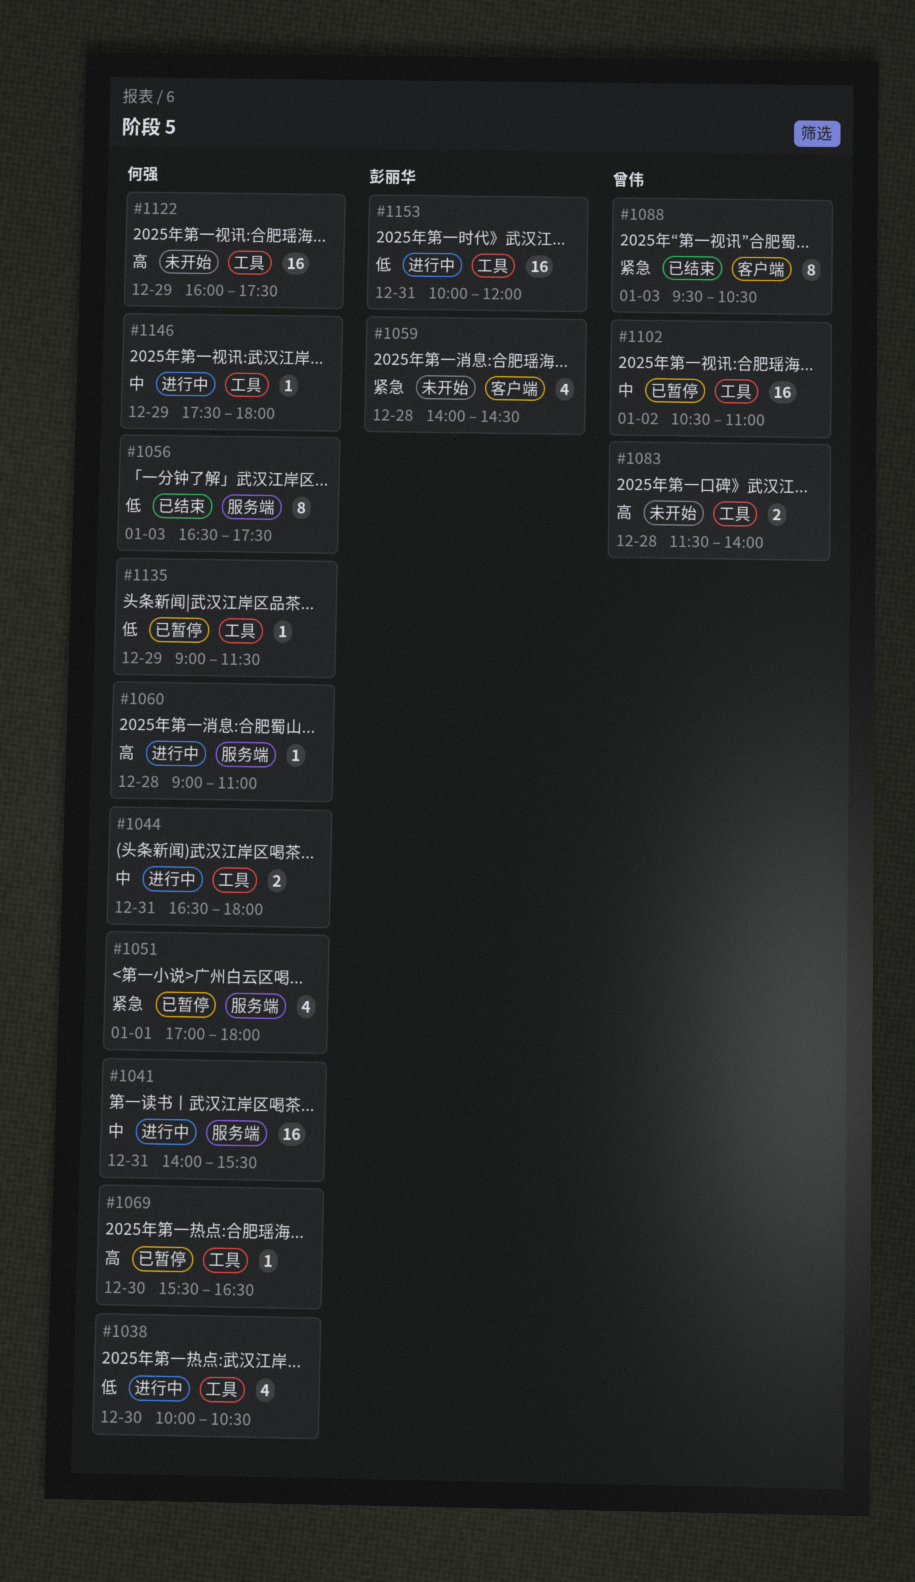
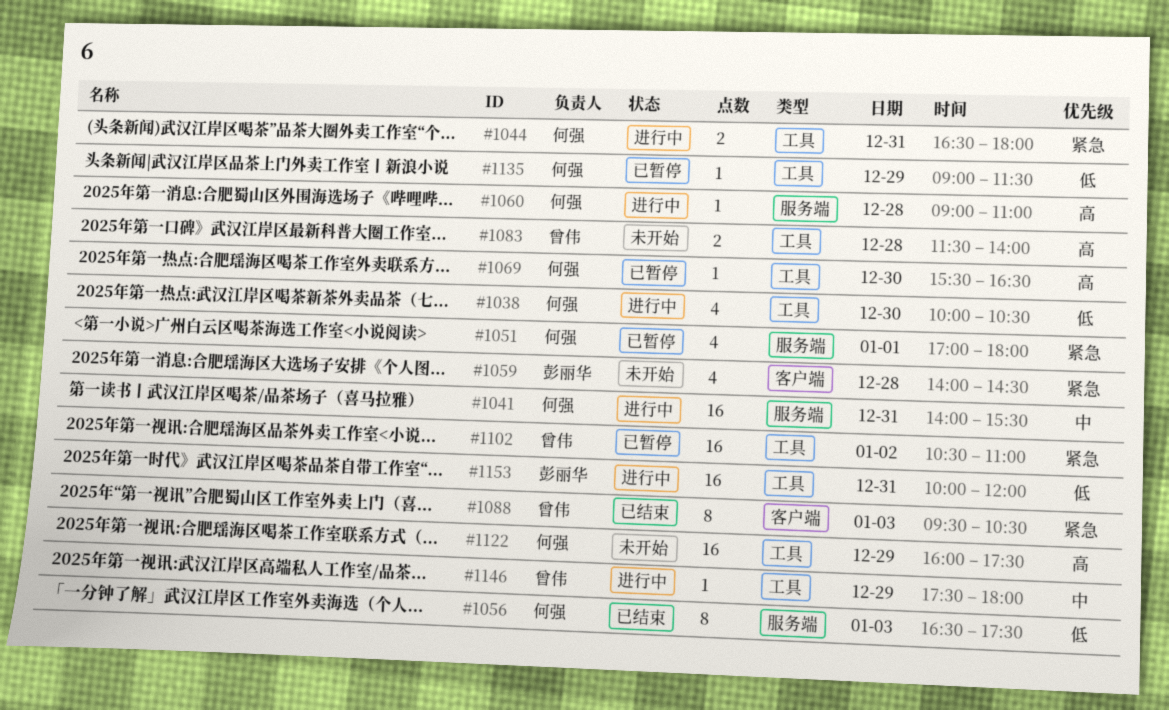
#1044, priority: 中 -> 紧急
#1102, priority: 中 -> 紧急
#1146, owner: 何强 -> 曾伟

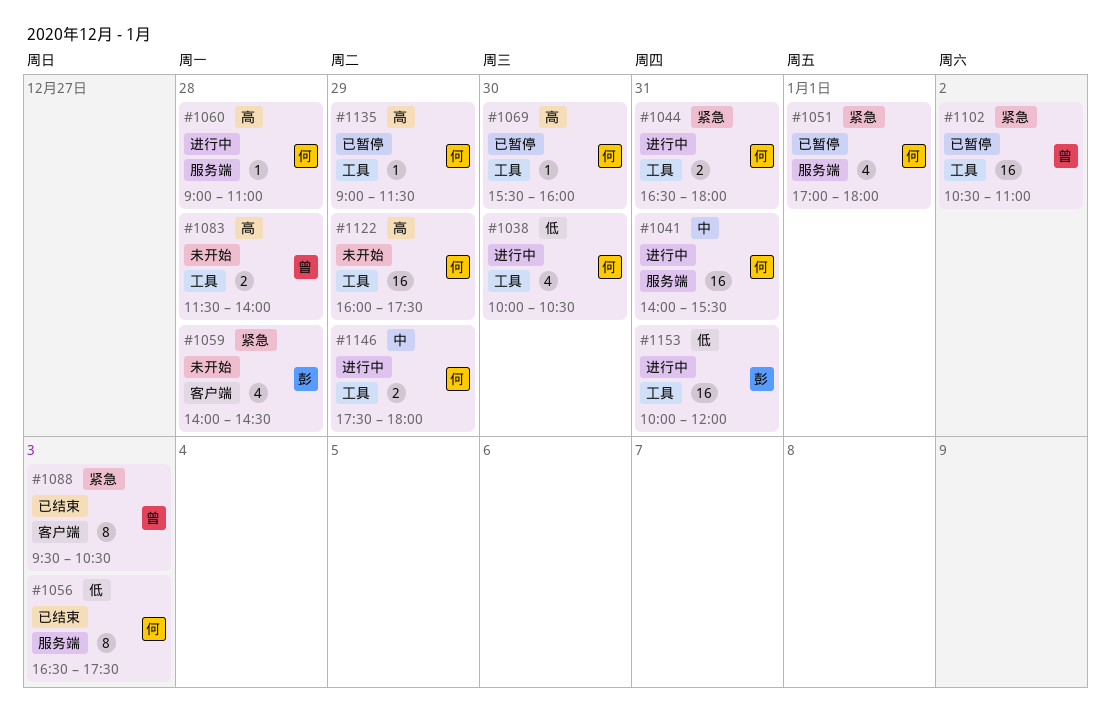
#1069, ends: 16:30 -> 16:00
#1135, priority: 低 -> 高
#1146, owner: 曾伟 -> 何强
#1146, estimate: 1 -> 2

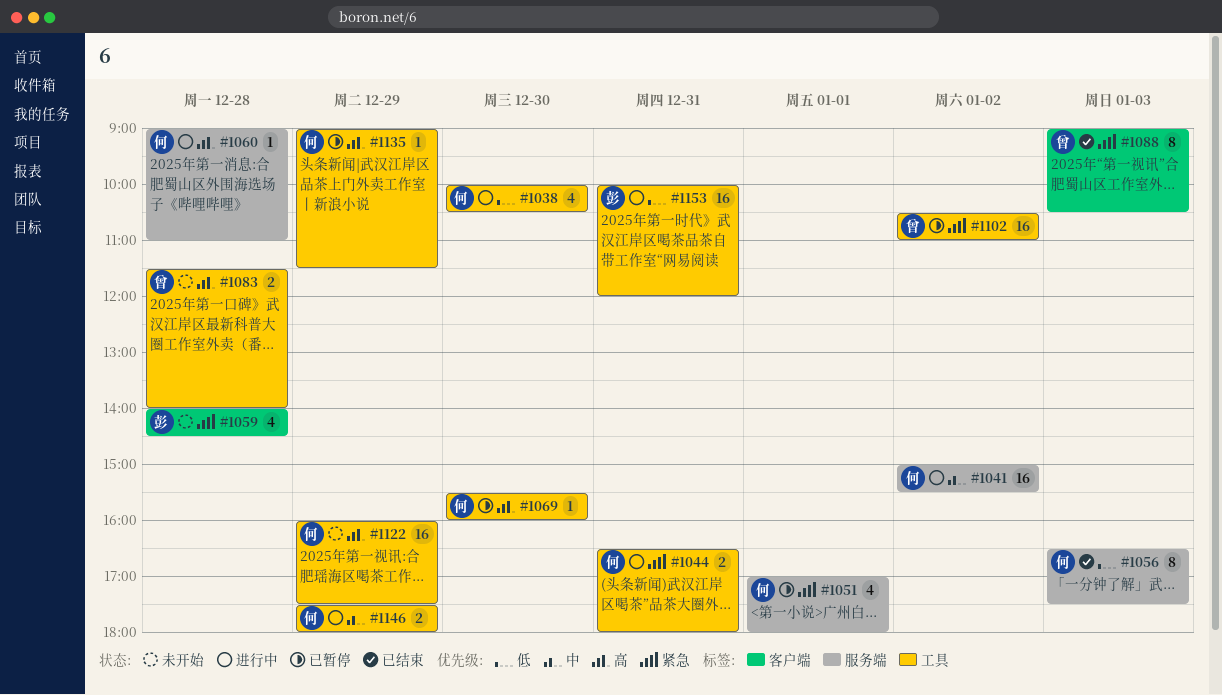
#1041, day: Dec 31 -> Jan 2
#1041, begins: 14:00 -> 15:00
#1088, begins: 09:30 -> 09:00

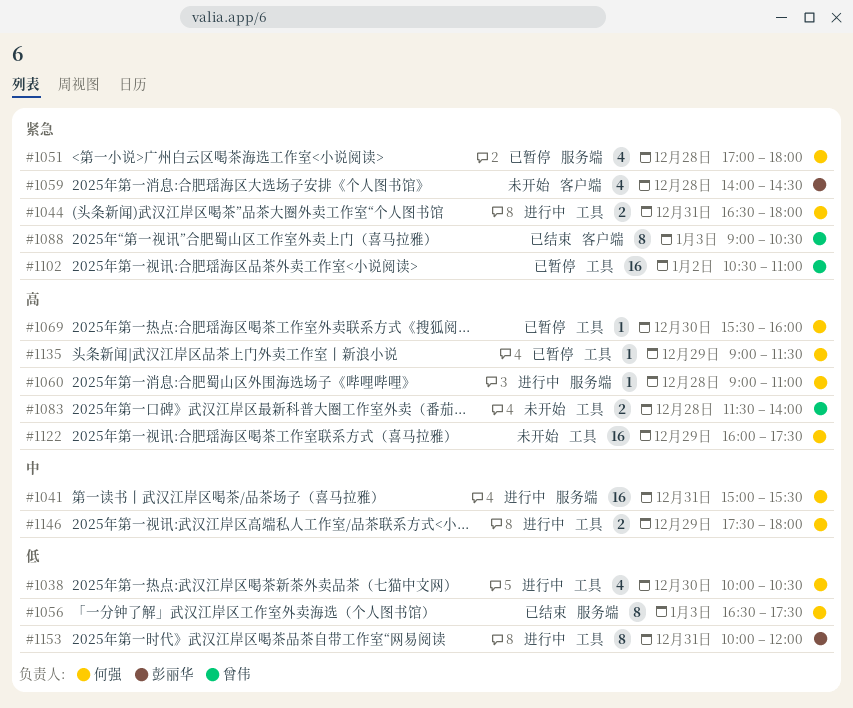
#1041, day: Jan 2 -> Dec 31
#1051, day: Jan 1 -> Dec 28
#1153, estimate: 16 -> 8

